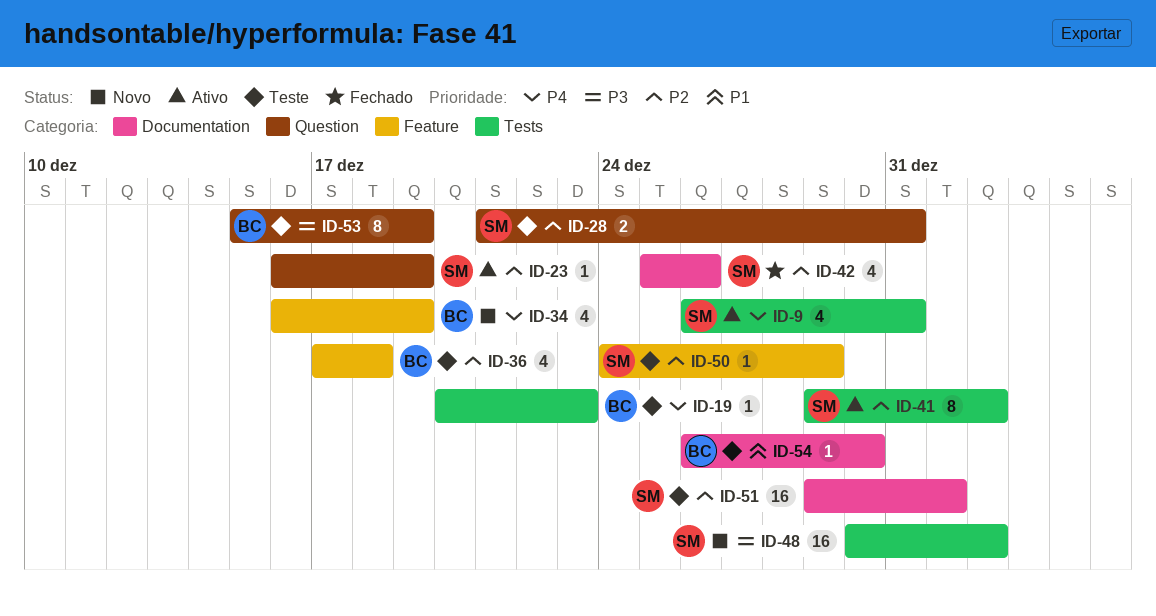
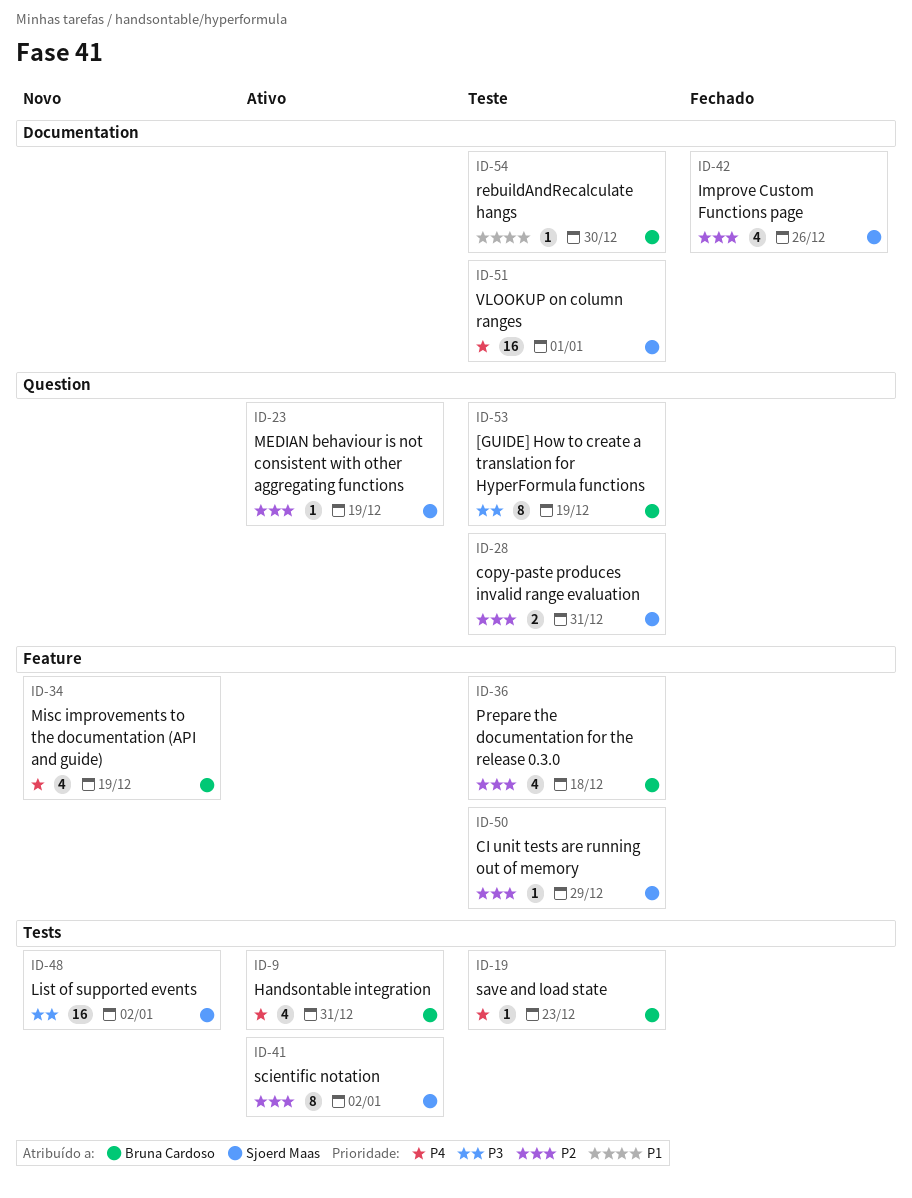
ID-9, owner: Sjoerd Maas -> Bruna Cardoso
ID-51, priority: P2 -> P4

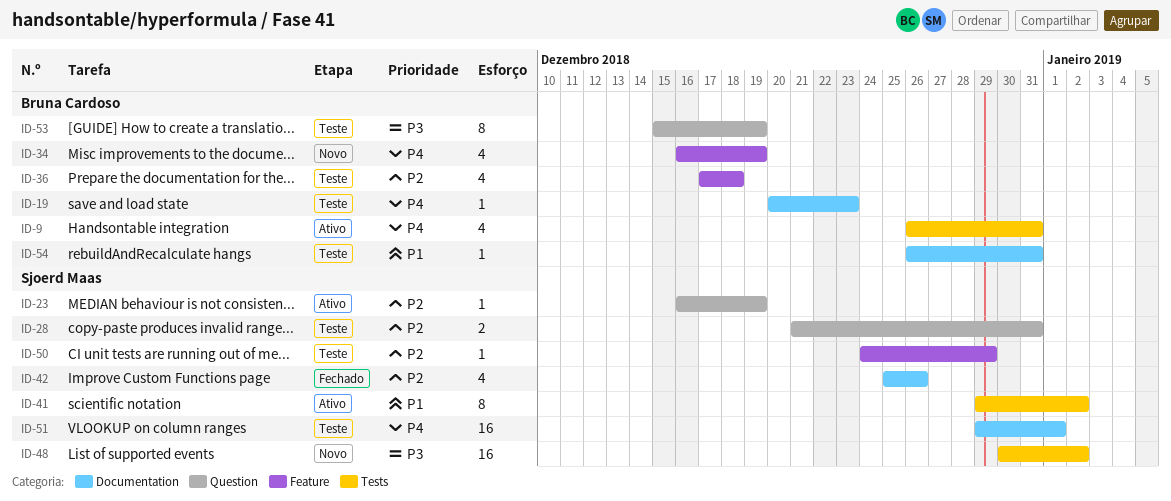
ID-19, label: Tests -> Documentation
ID-41, priority: P2 -> P1
ID-54, due: Dec 30 -> Dec 31

